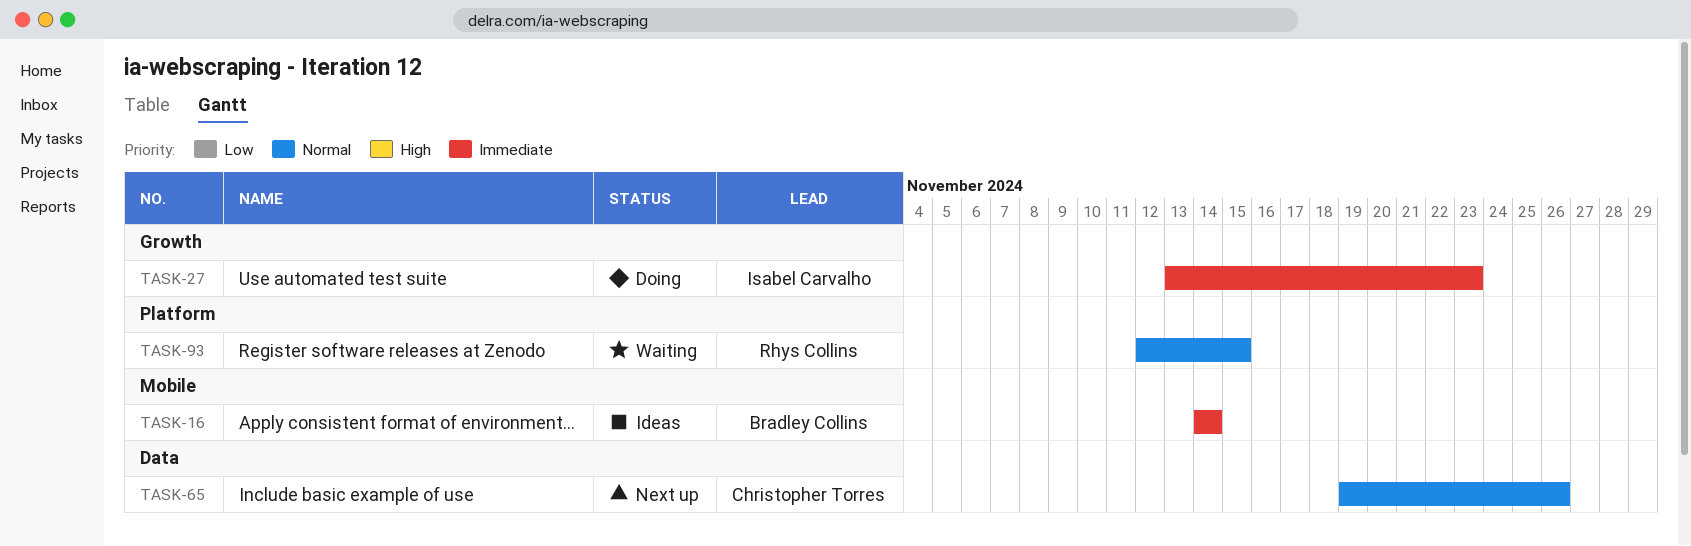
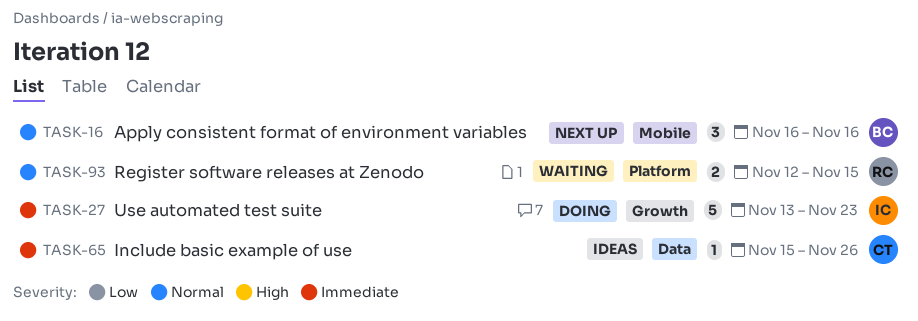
TASK-16, status: Ideas -> Next up
TASK-16, priority: Immediate -> Normal
TASK-16, start: Nov 14 -> Nov 16
TASK-16, due: Nov 14 -> Nov 16
TASK-65, status: Next up -> Ideas
TASK-65, priority: Normal -> Immediate
TASK-65, start: Nov 19 -> Nov 15

